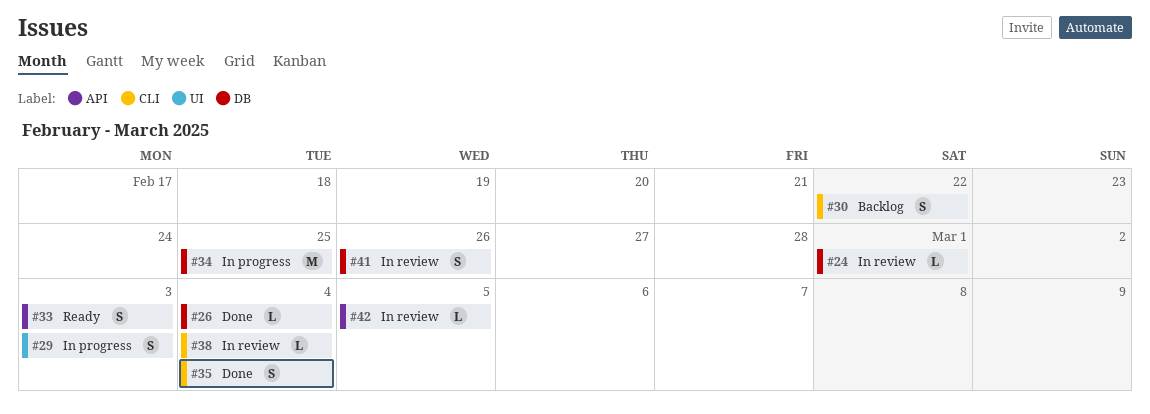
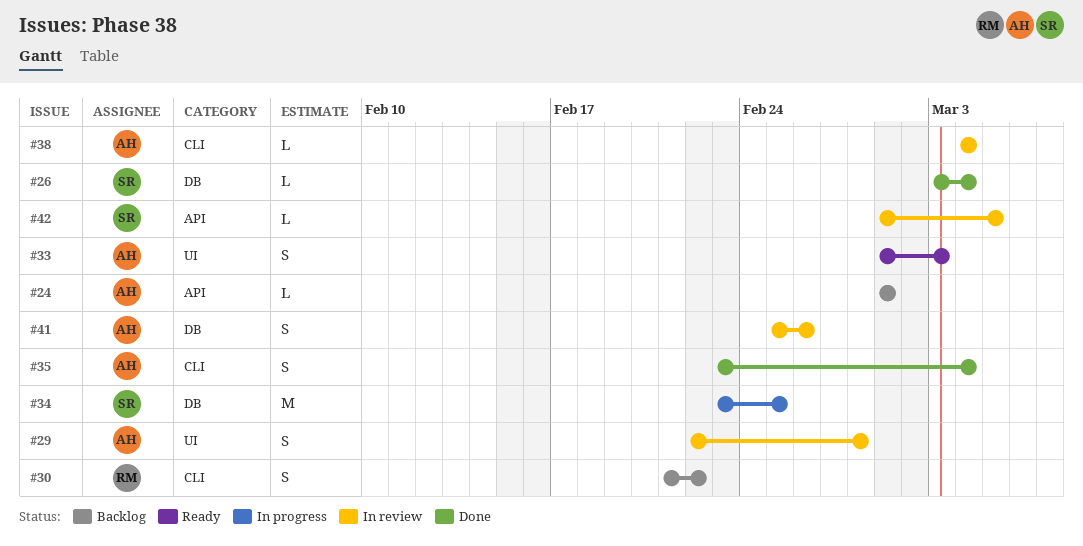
#24, status: In review -> Backlog
#24, label: DB -> API
#29, status: In progress -> In review
#29, due: Mar 3 -> Feb 28
#33, label: API -> UI

